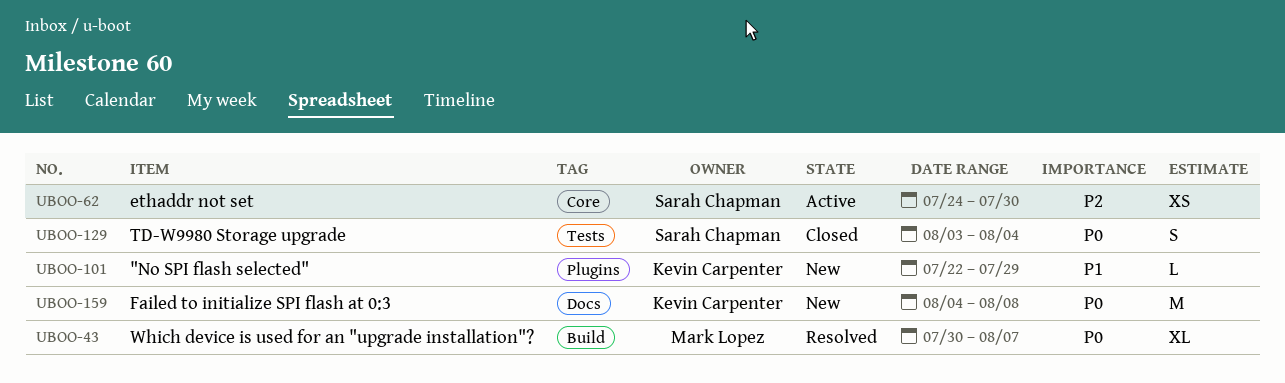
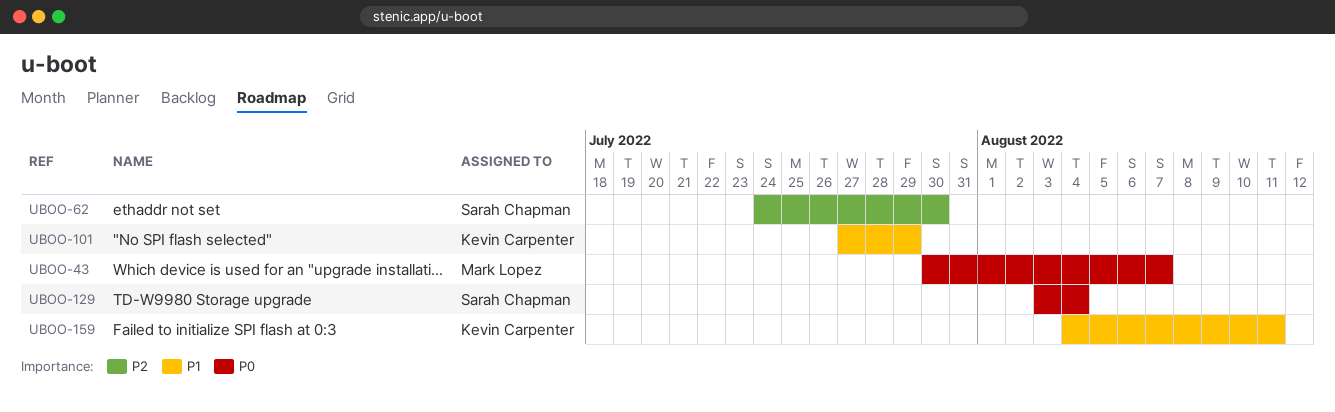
UBOO-101, start: Jul 22 -> Jul 27
UBOO-159, priority: P0 -> P1
UBOO-159, due: Aug 8 -> Aug 11

